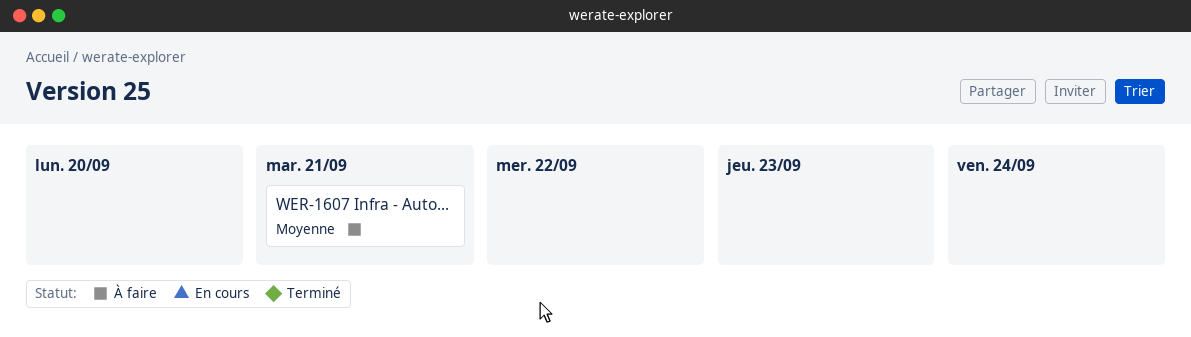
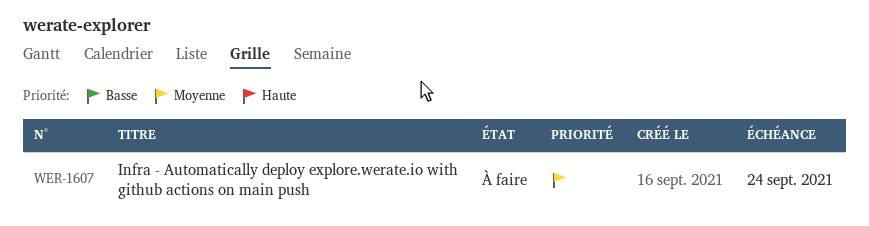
WER-1607, due: Sep 21 -> Sep 24

